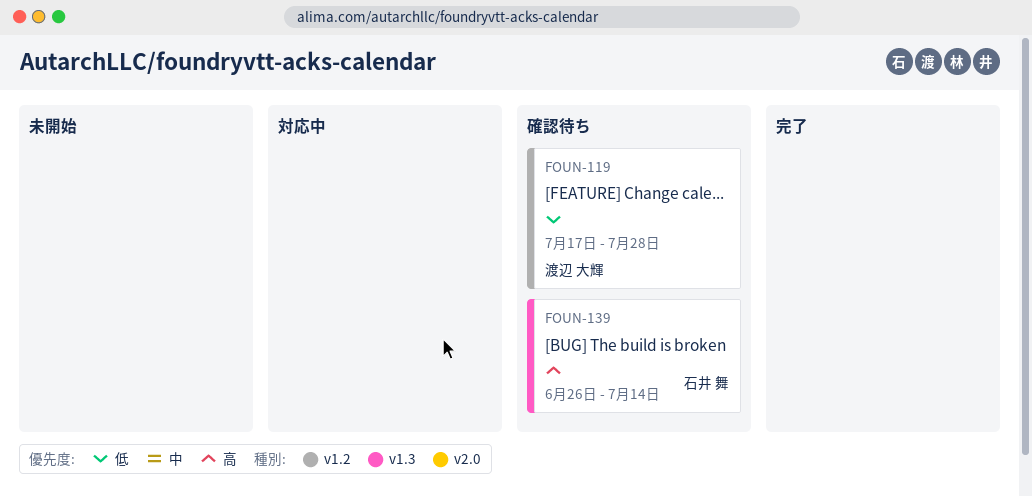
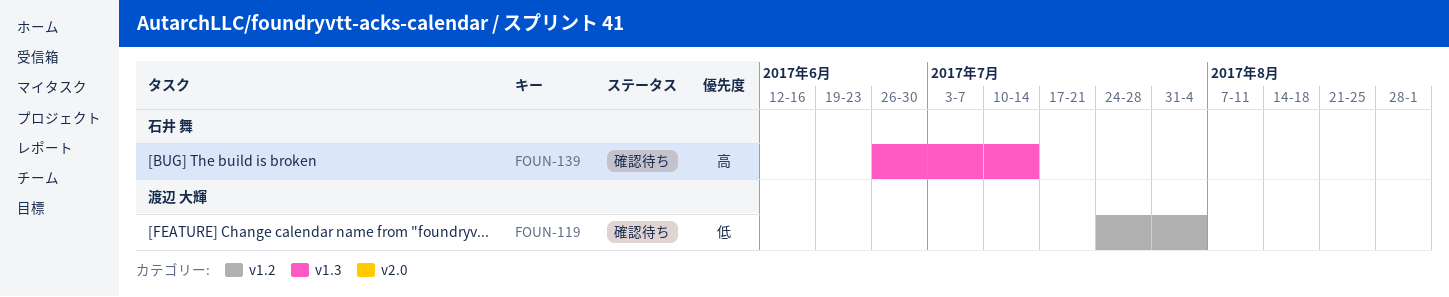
FOUN-119, start: Jul 17 -> Jul 24
FOUN-119, due: Jul 28 -> Aug 4

